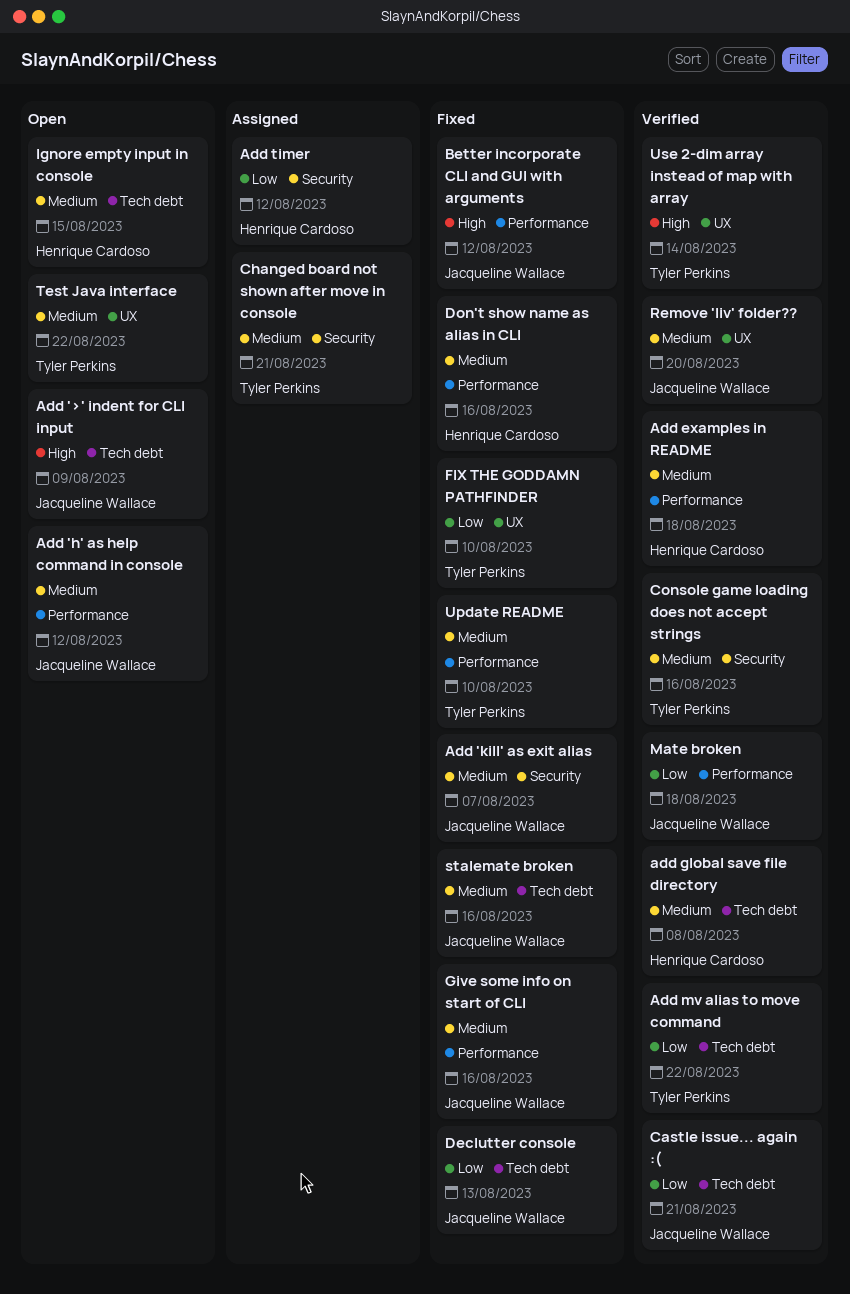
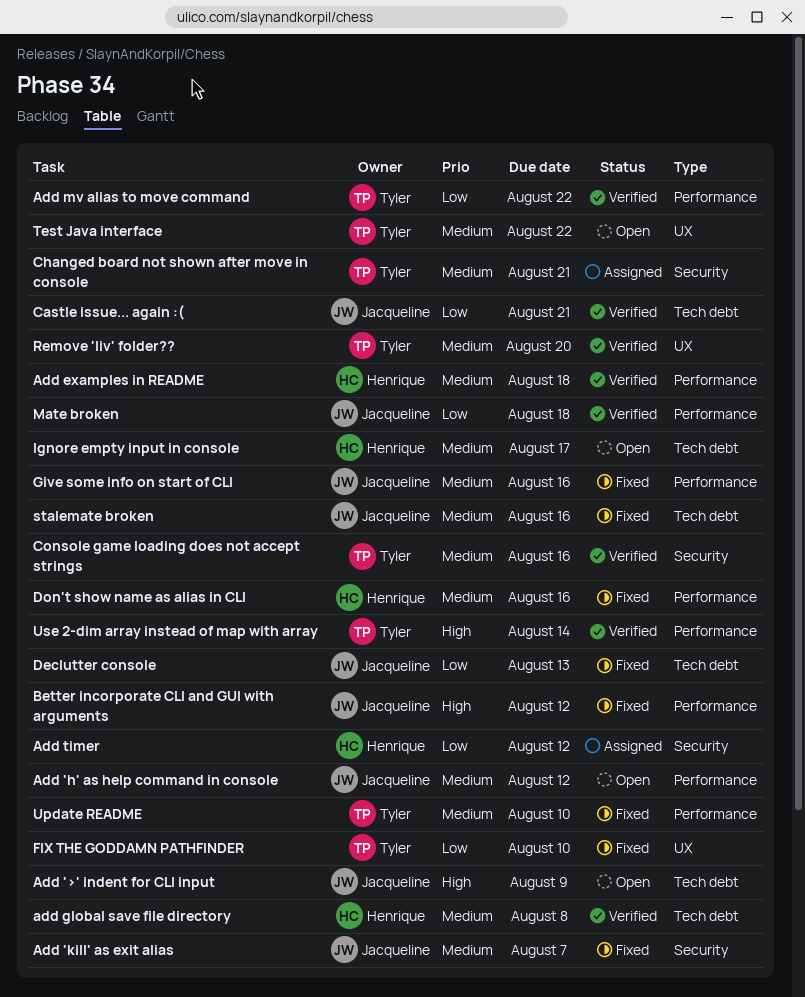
Add mv alias to move command, label: Tech debt -> Performance
Ignore empty input in console, due: Aug 15 -> Aug 17
Remove 'liv' folder??, owner: Jacqueline Wallace -> Tyler Perkins
Use 2-dim array instead of map with array, label: UX -> Performance

